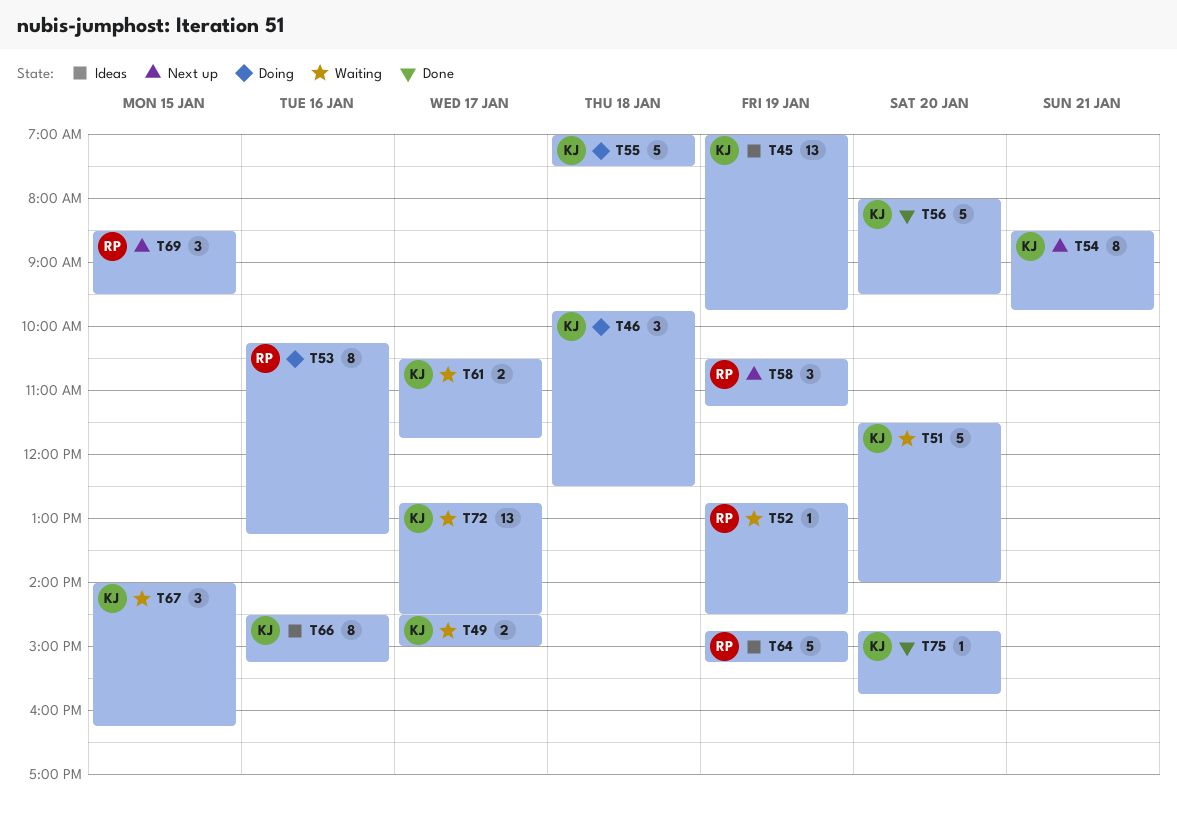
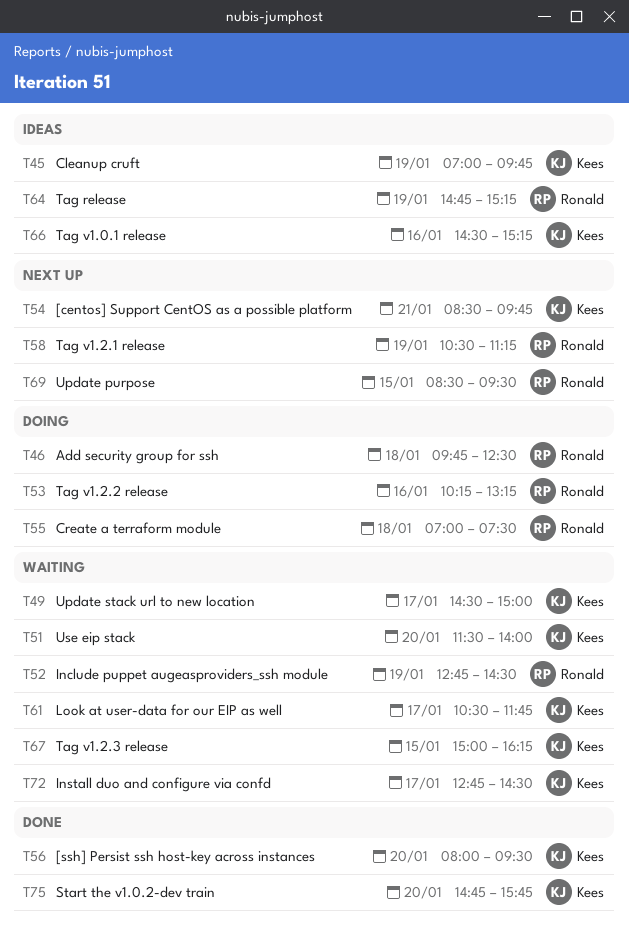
T46, owner: Kees -> Ronald
T55, owner: Kees -> Ronald
T67, begins: 14:00 -> 15:00

